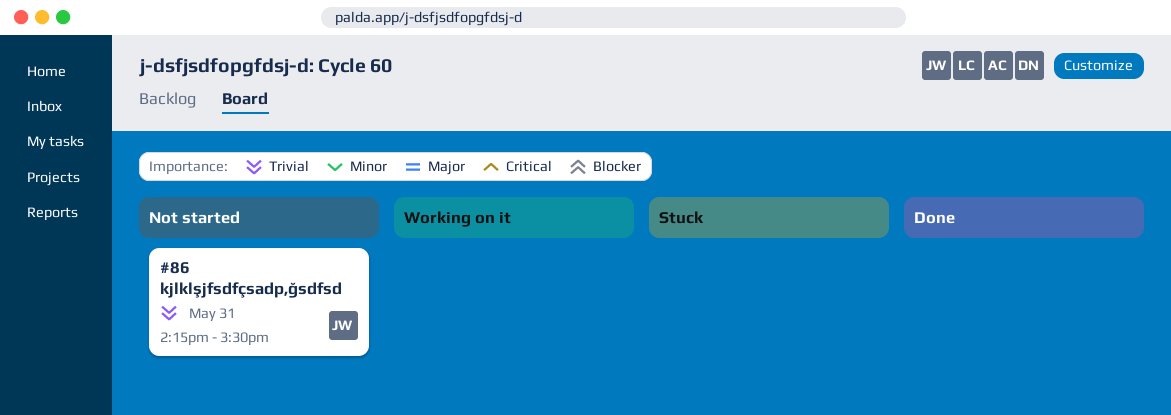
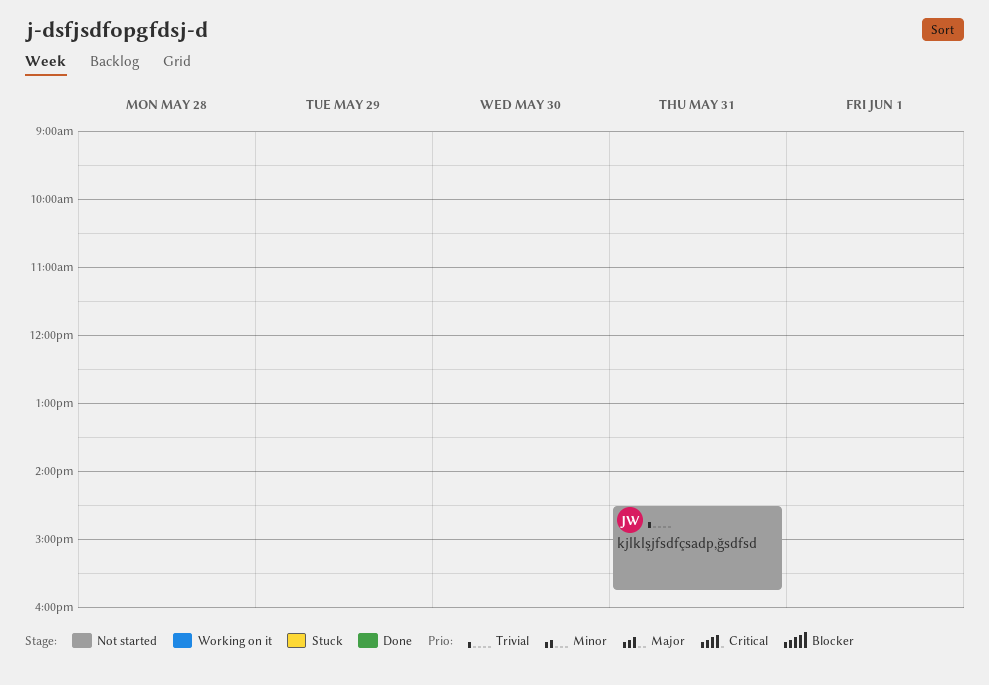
kjlklşjfsdfçsadp,ğsdfsd, begins: 14:15 -> 14:30
kjlklşjfsdfçsadp,ğsdfsd, ends: 15:30 -> 15:45

